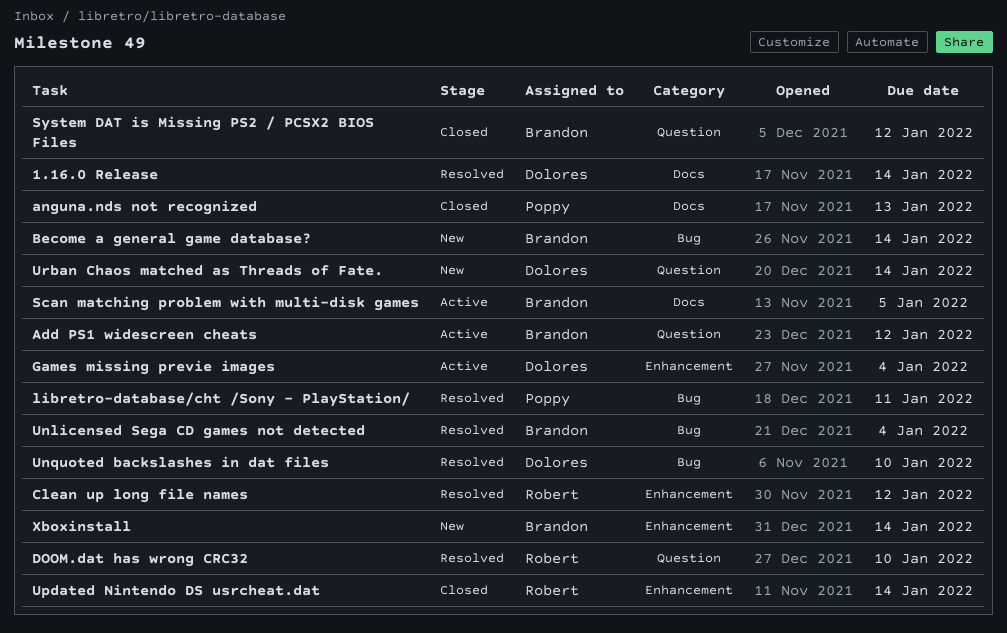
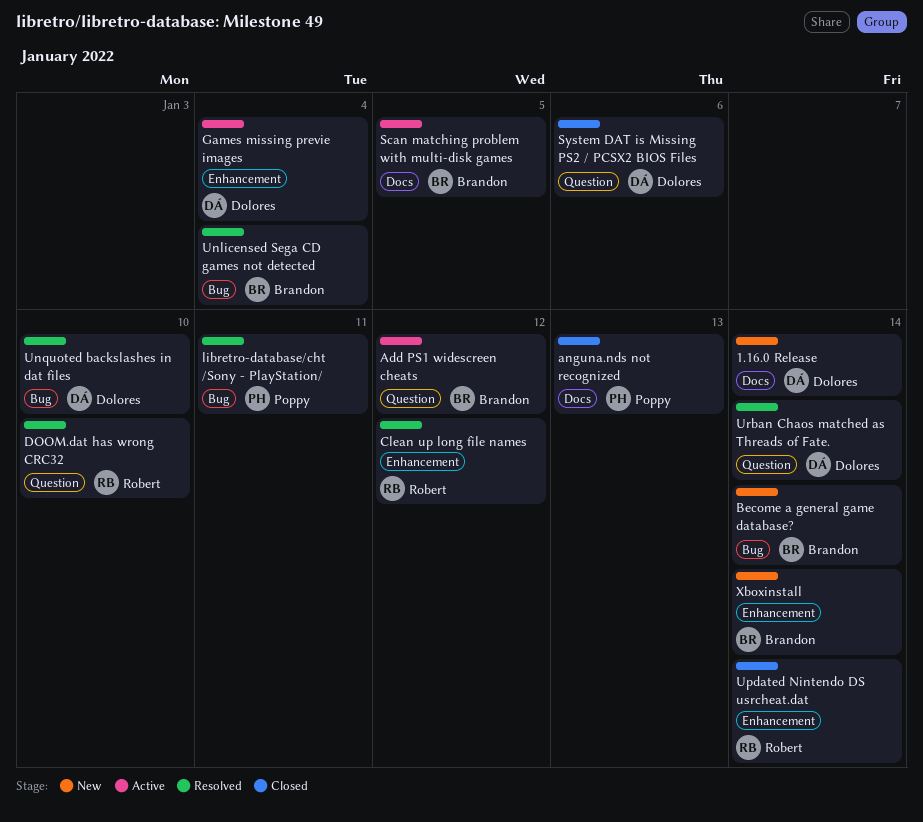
1.16.0 Release, status: Resolved -> New
System DAT is Missing PS2 / PCSX2 BIOS Files, owner: Brandon -> Dolores
System DAT is Missing PS2 / PCSX2 BIOS Files, due: Jan 12 -> Jan 6
Urban Chaos matched as Threads of Fate., status: New -> Resolved

